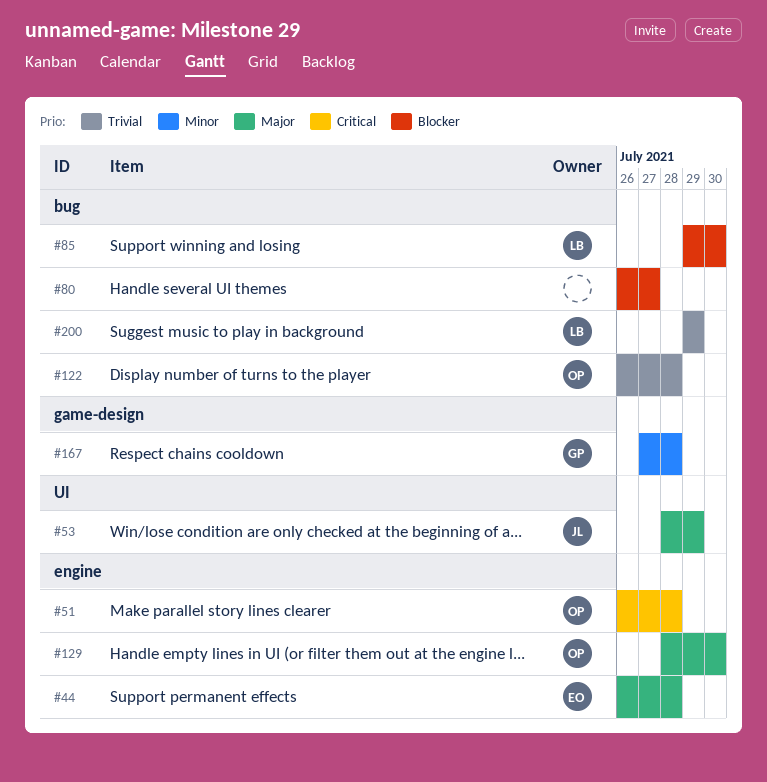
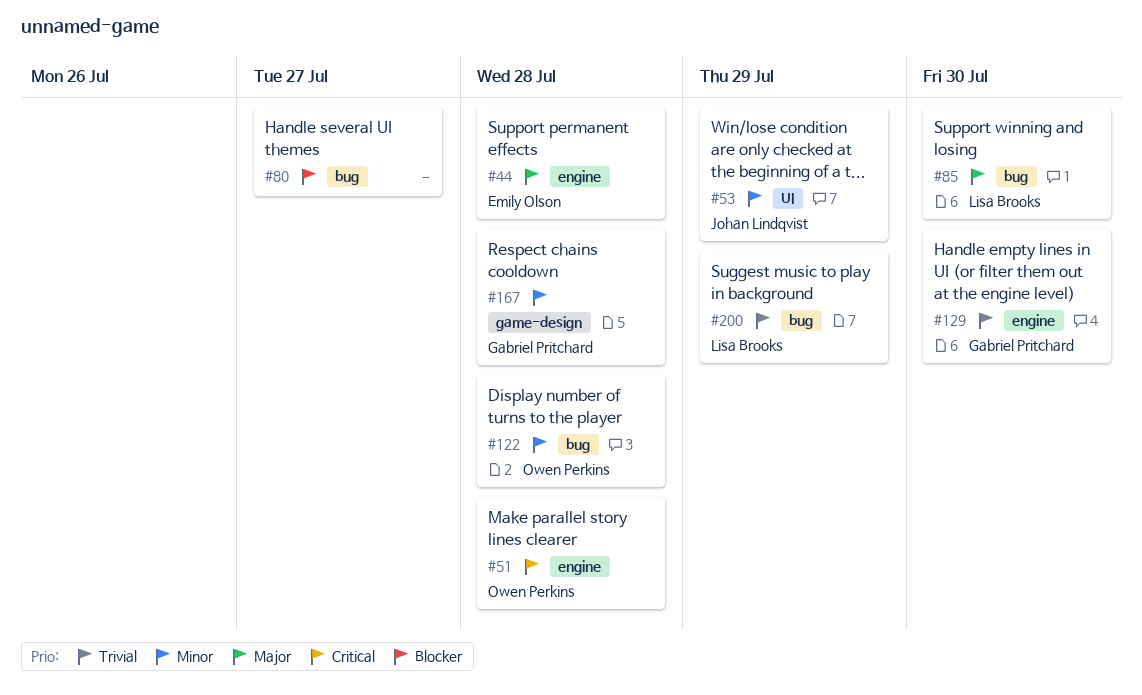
#53, priority: Major -> Minor
#85, priority: Blocker -> Major
#122, priority: Trivial -> Minor
#129, owner: Owen Perkins -> Gabriel Pritchard
#129, priority: Major -> Trivial

